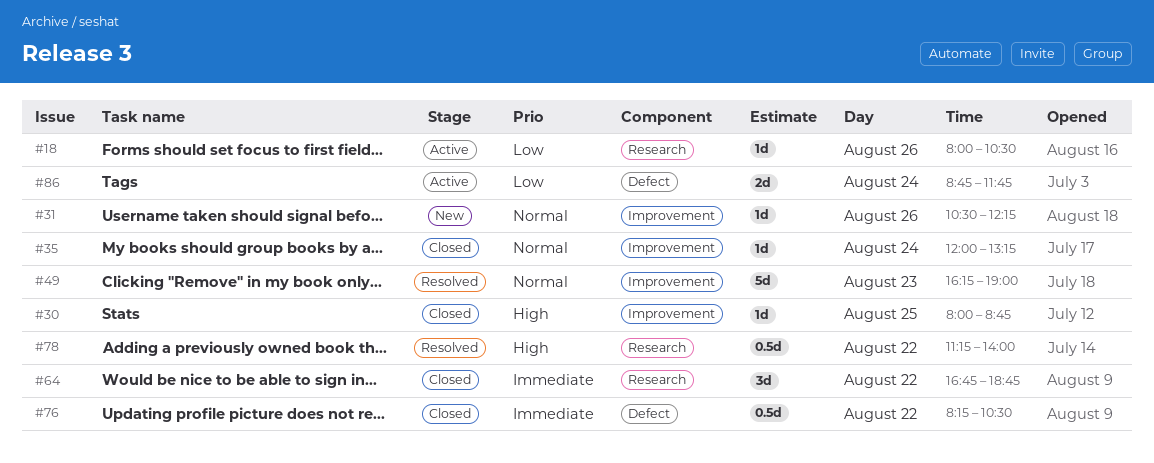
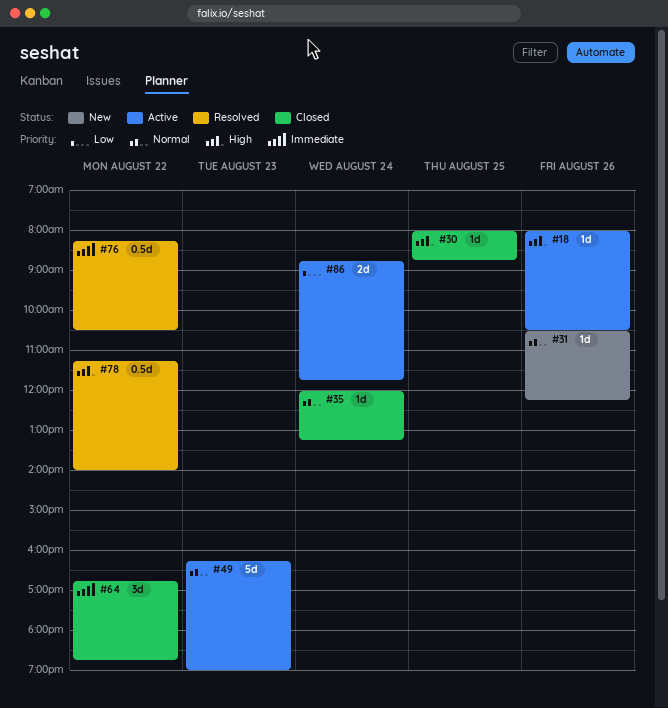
#18, priority: Low -> High
#49, status: Resolved -> Active
#76, status: Closed -> Resolved

